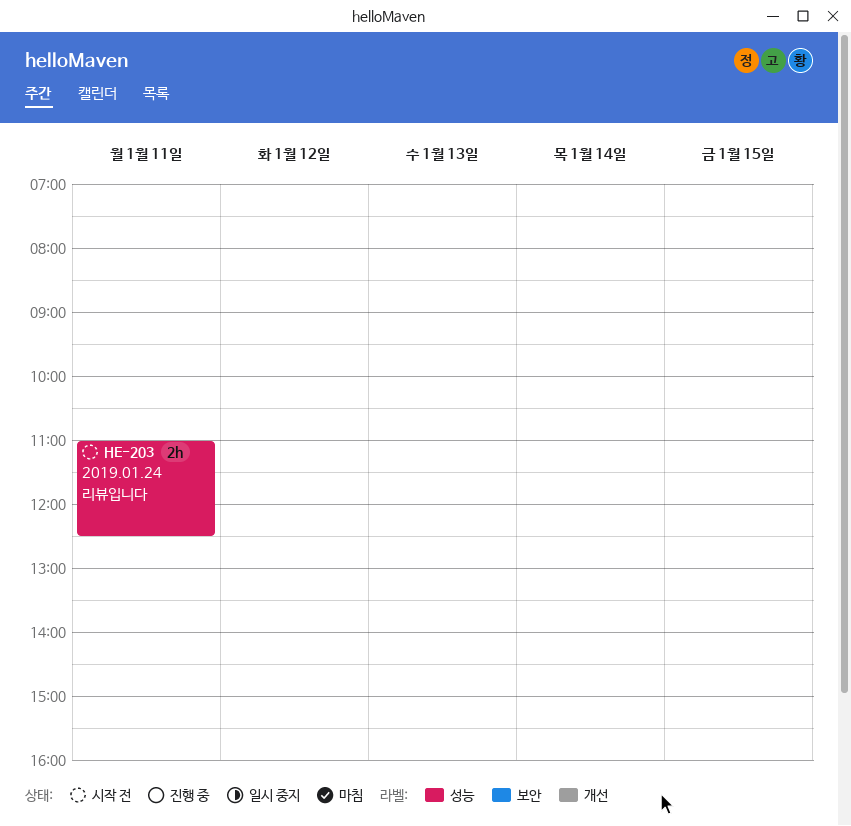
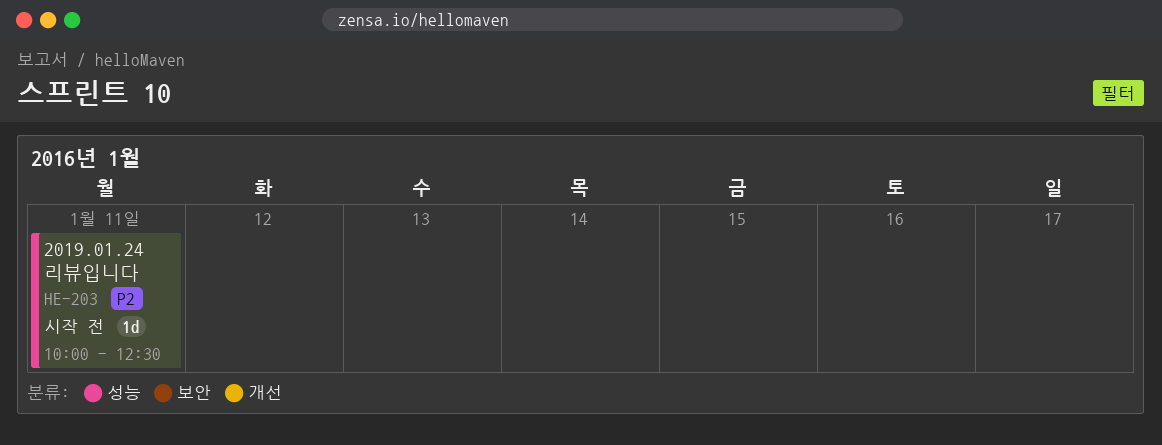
HE-203, estimate: 2h -> 1d
HE-203, begins: 11:00 -> 10:00

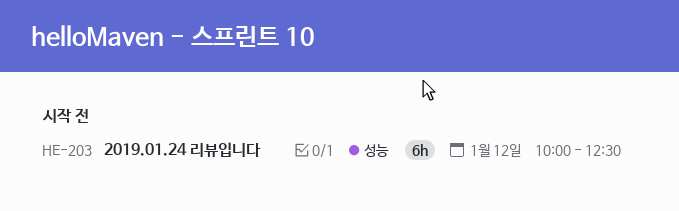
HE-203, estimate: 1d -> 6h
HE-203, day: Jan 11 -> Jan 12

